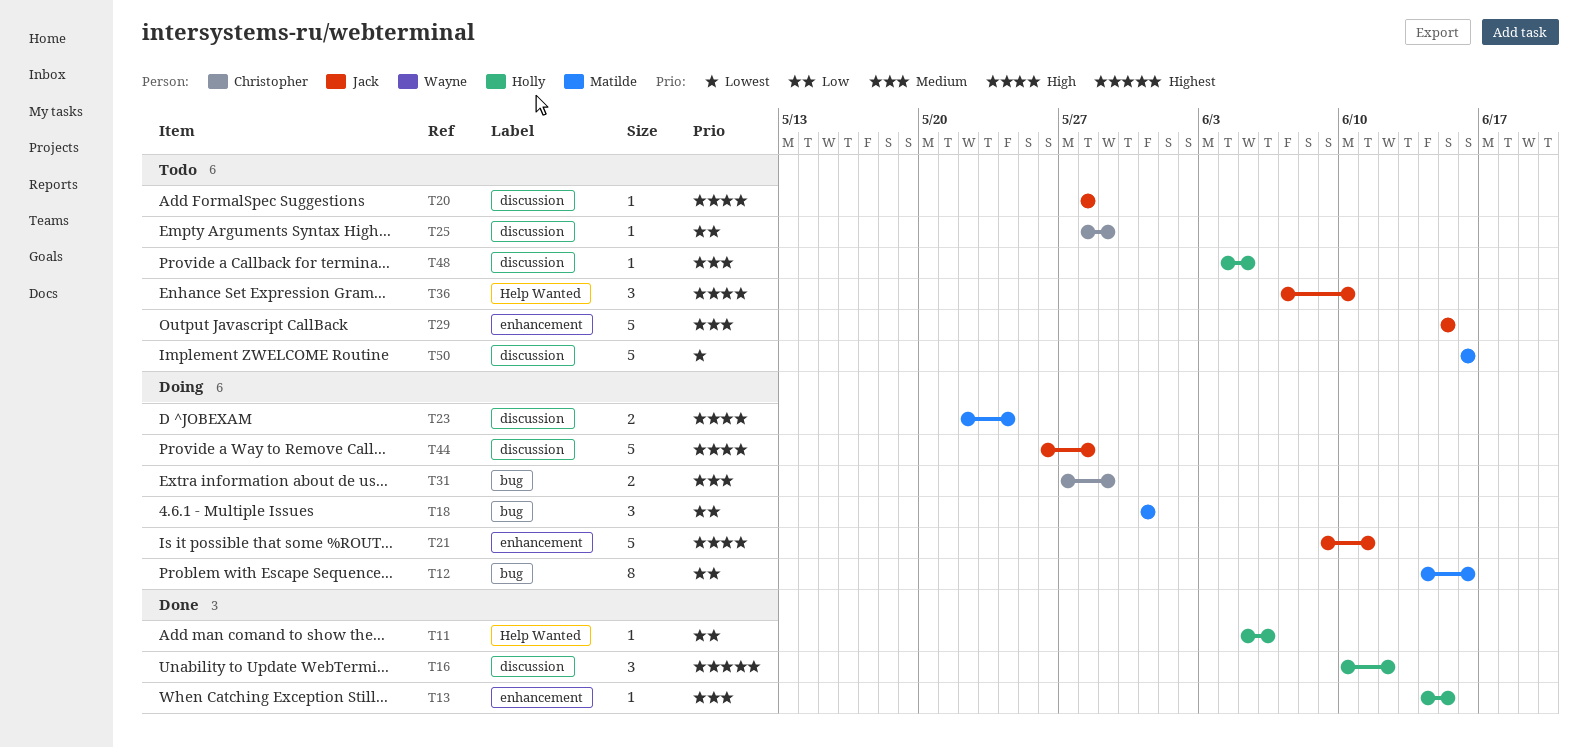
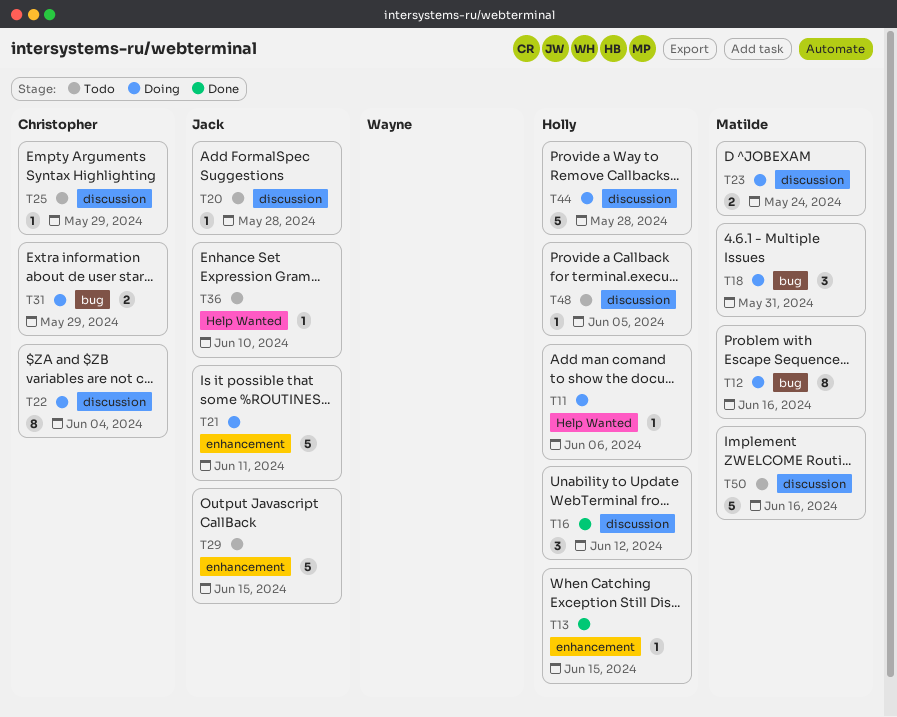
T11, status: Done -> Doing
T22: none -> present
T36, estimate: 3 -> 1
T44, owner: Jack -> Holly

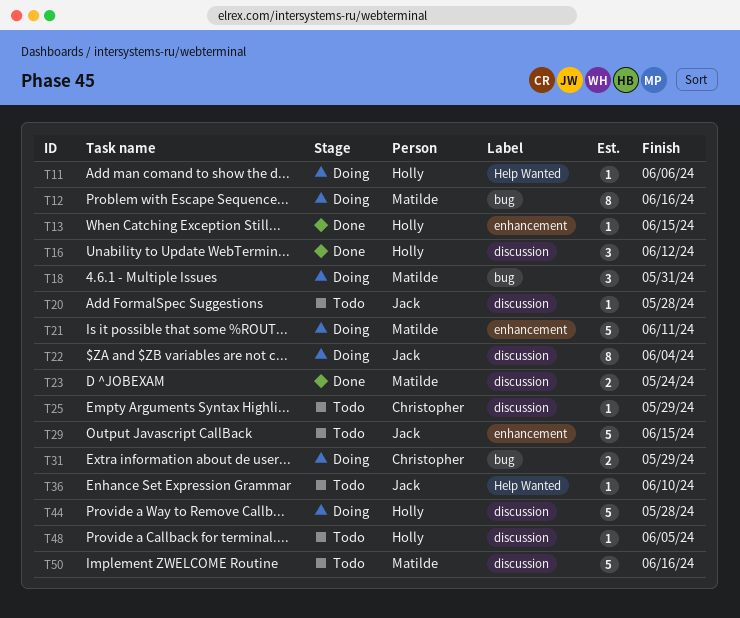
T21, owner: Jack -> Matilde
T22, owner: Christopher -> Jack
T23, status: Doing -> Done

